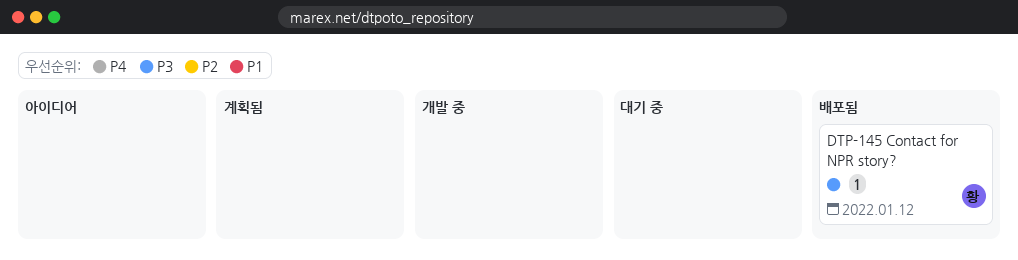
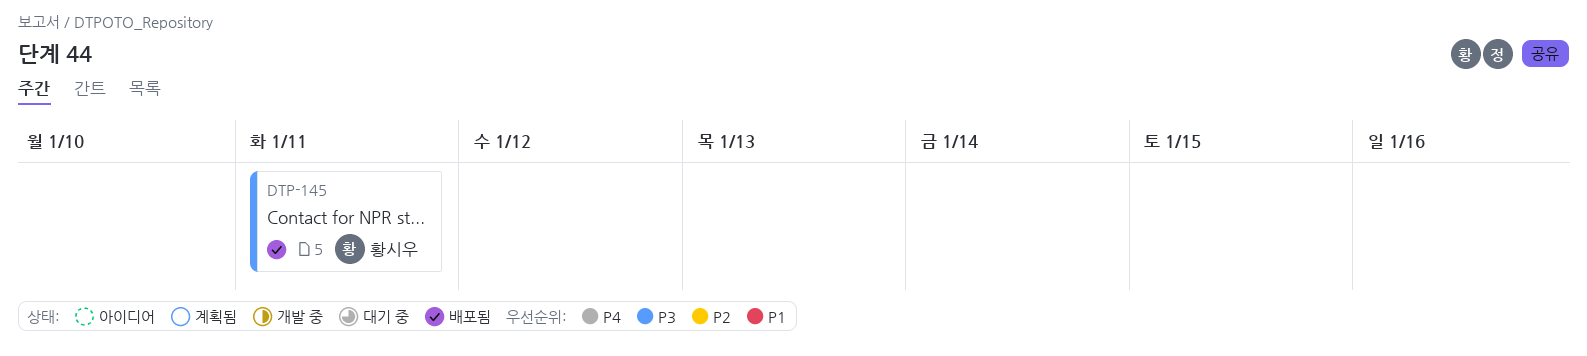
DTP-145, due: Jan 12 -> Jan 11

